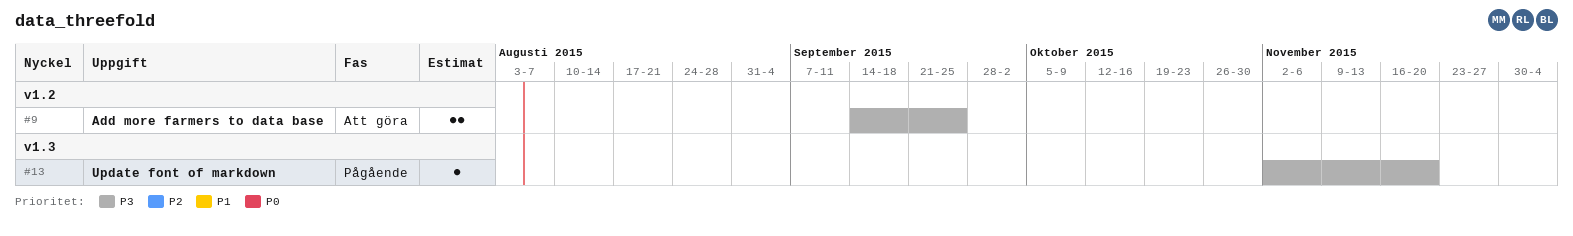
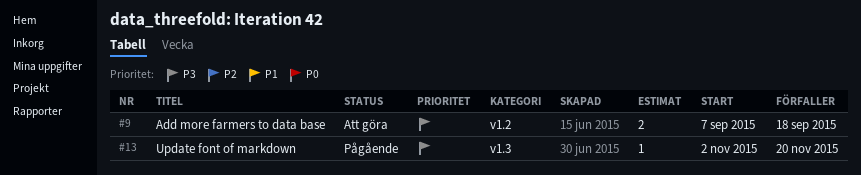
#9, start: Sep 14 -> Sep 7
#9, due: Sep 25 -> Sep 18

